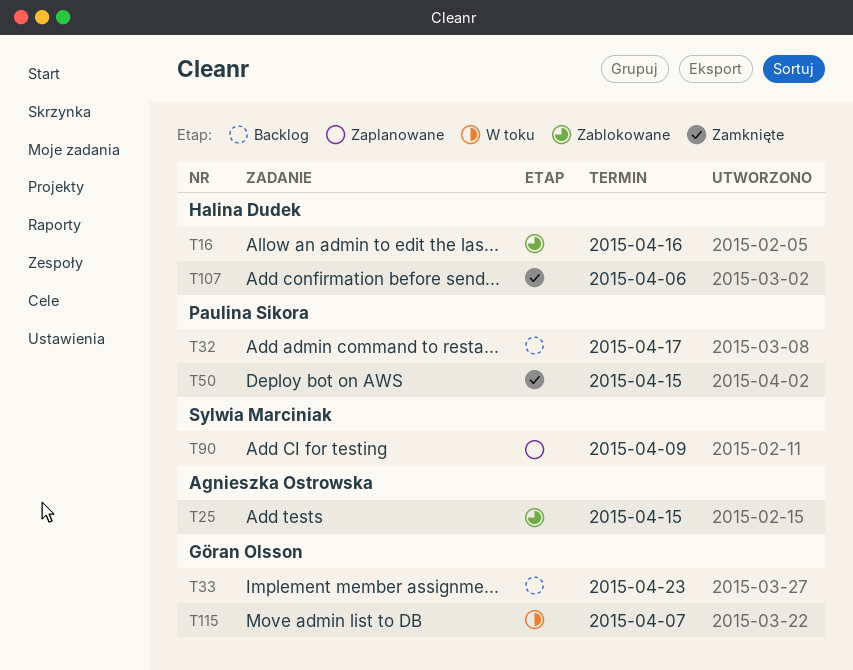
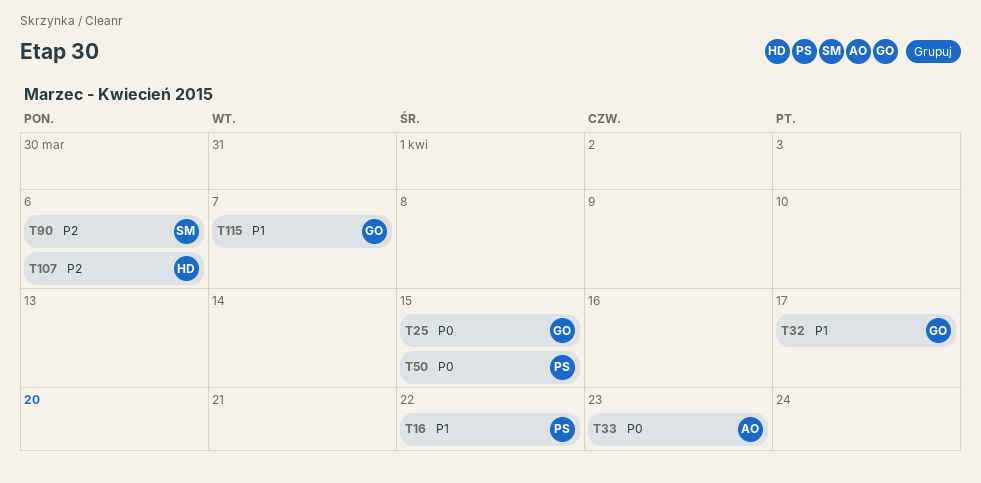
T16, owner: Halina Dudek -> Paulina Sikora
T16, due: Apr 16 -> Apr 22
T25, owner: Agnieszka Ostrowska -> Göran Olsson
T32, owner: Paulina Sikora -> Göran Olsson
T33, owner: Göran Olsson -> Agnieszka Ostrowska
T90, due: Apr 9 -> Apr 6

